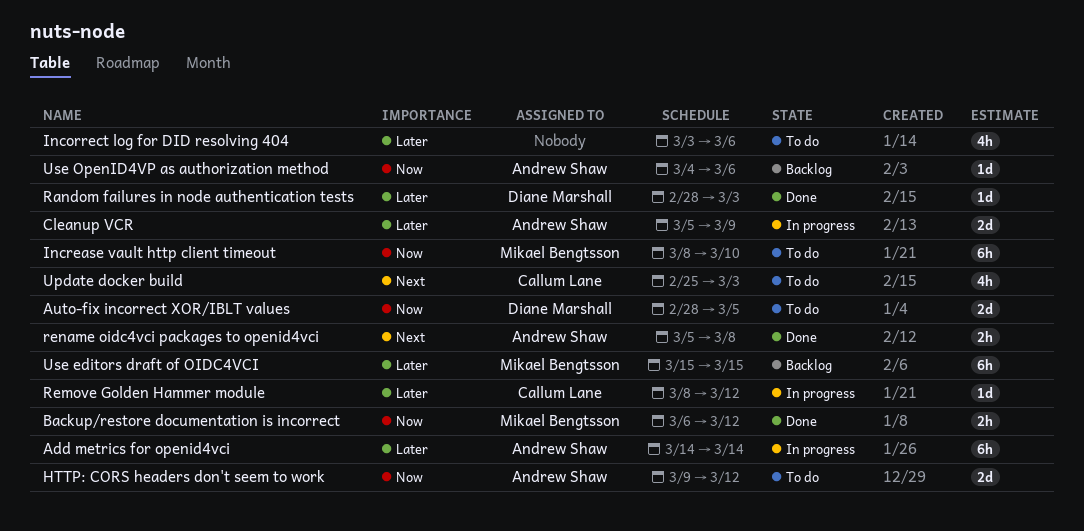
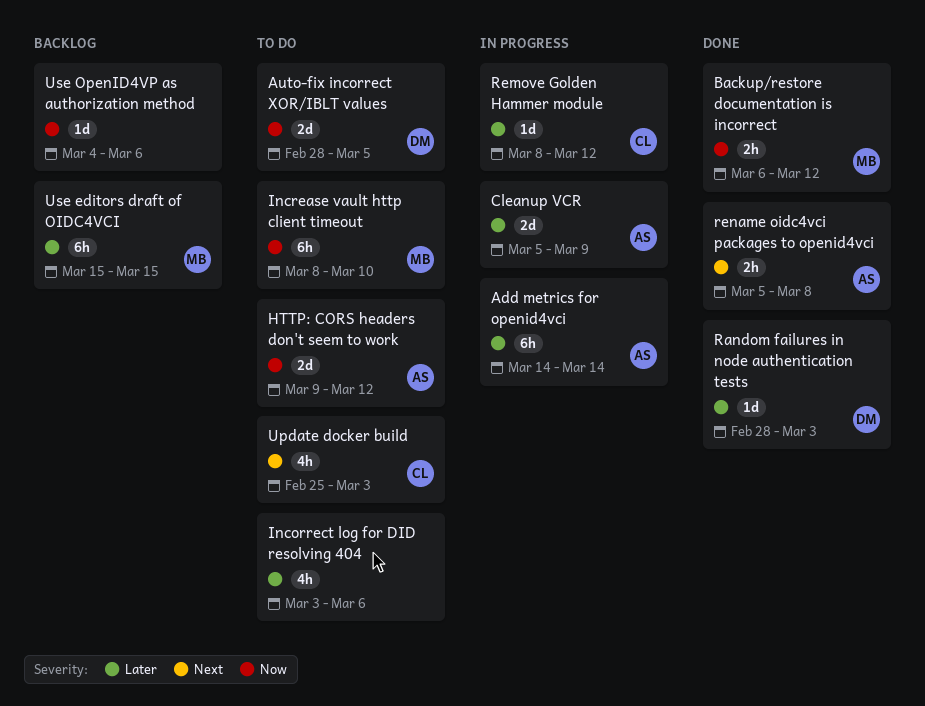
Use OpenID4VP as authorization method, owner: Andrew Shaw -> none

